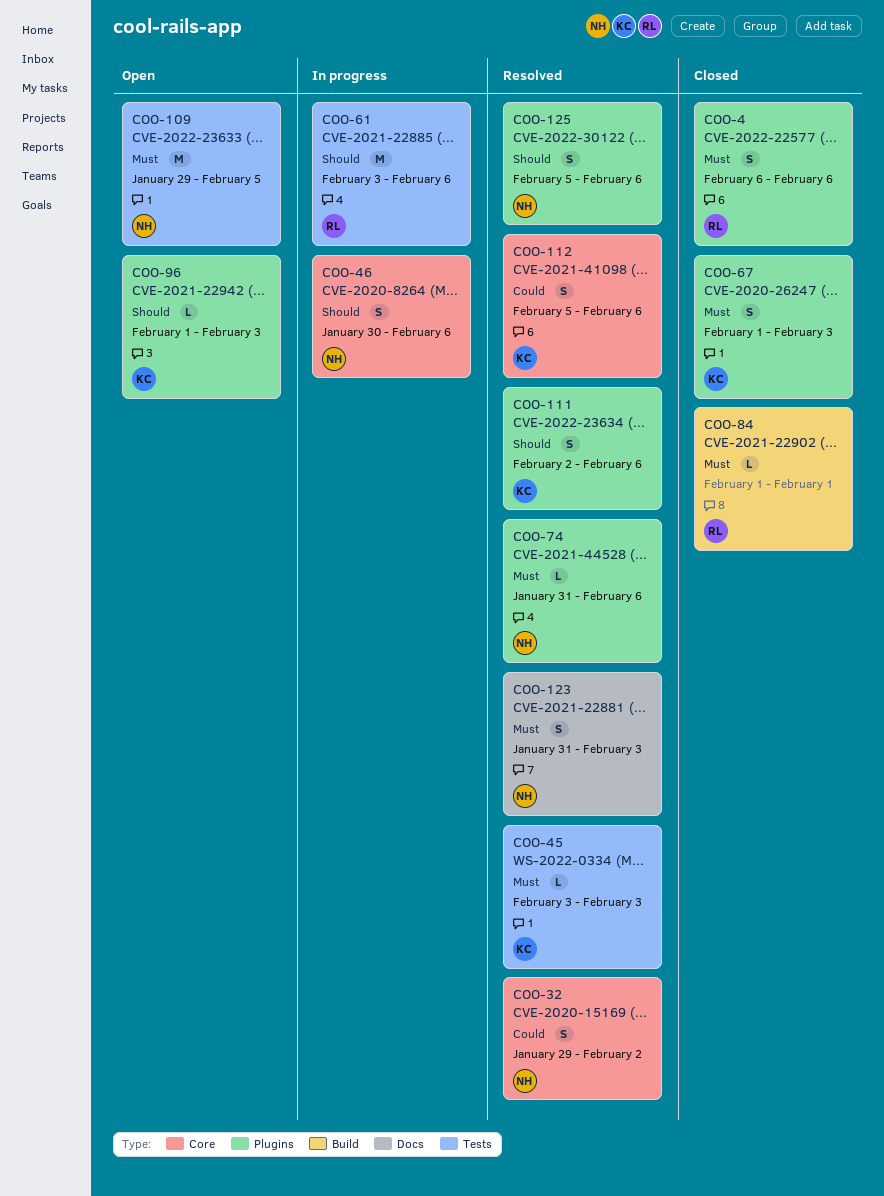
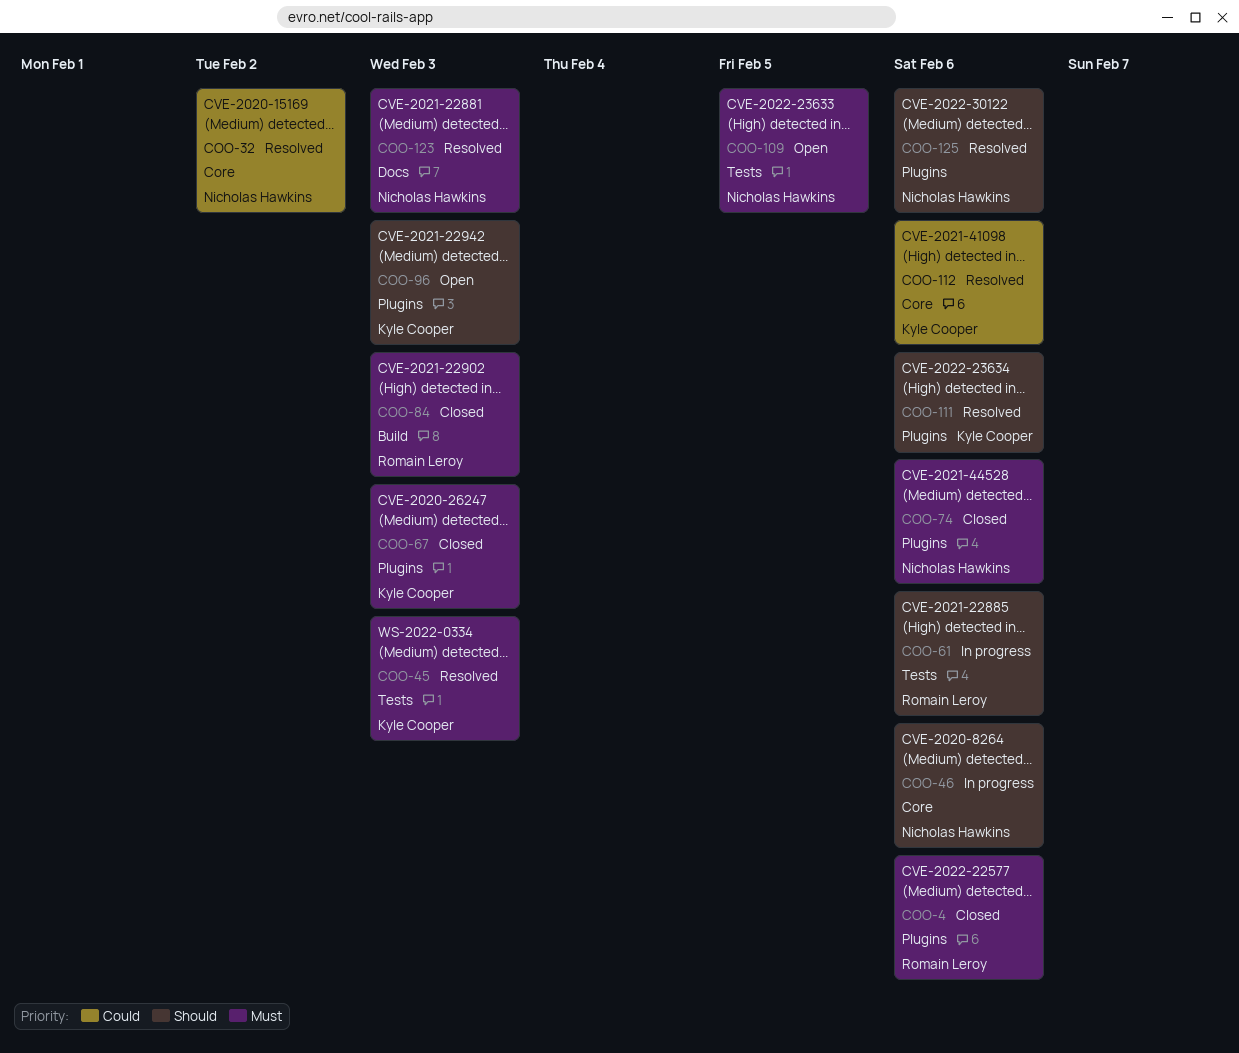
COO-74, status: Resolved -> Closed
COO-84, due: Feb 1 -> Feb 3

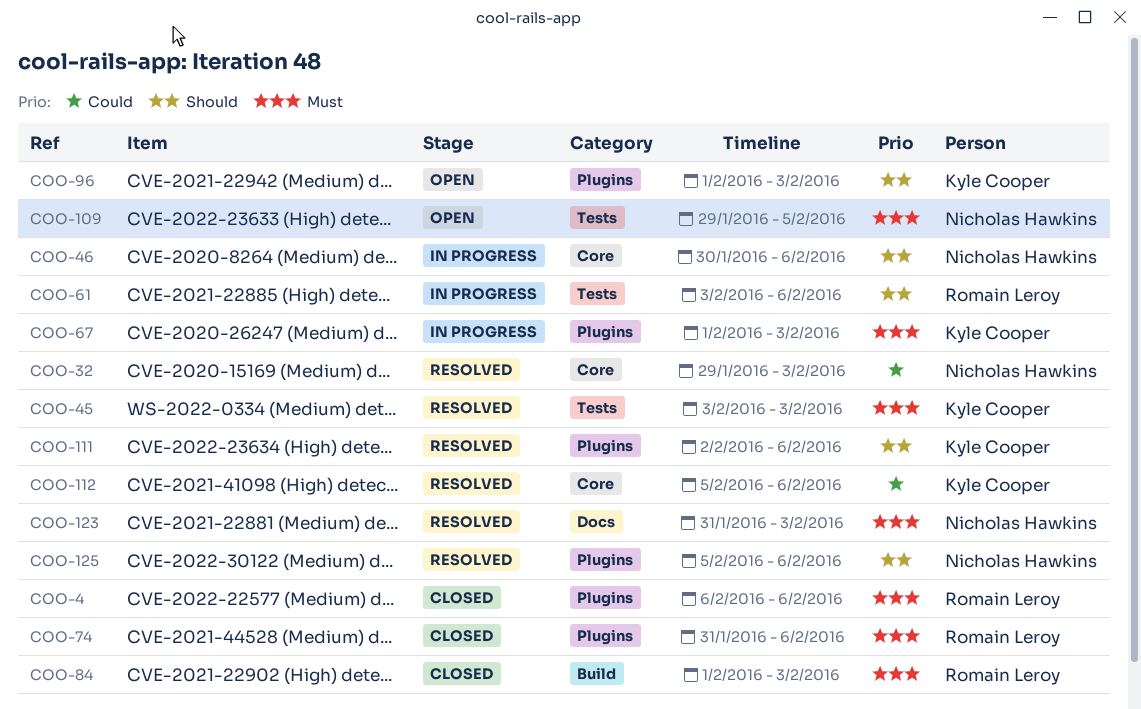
COO-32, due: Feb 2 -> Feb 3
COO-67, status: Closed -> In progress
COO-74, owner: Nicholas Hawkins -> Romain Leroy

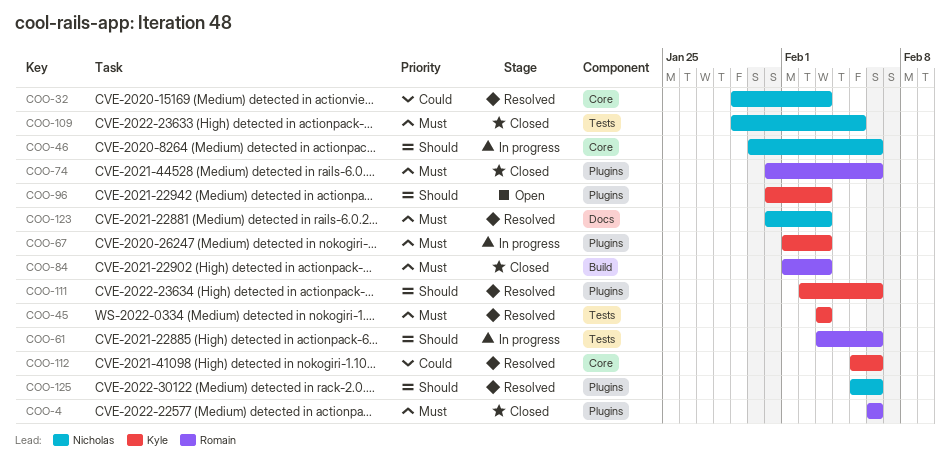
COO-96, start: Feb 1 -> Jan 31
COO-109, status: Open -> Closed

